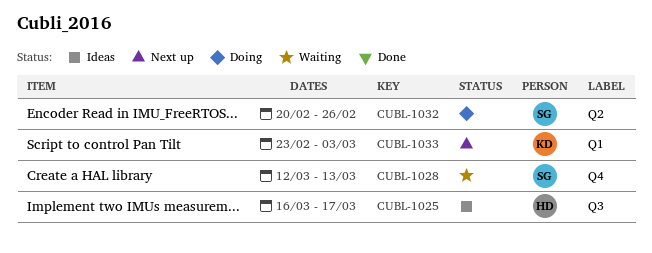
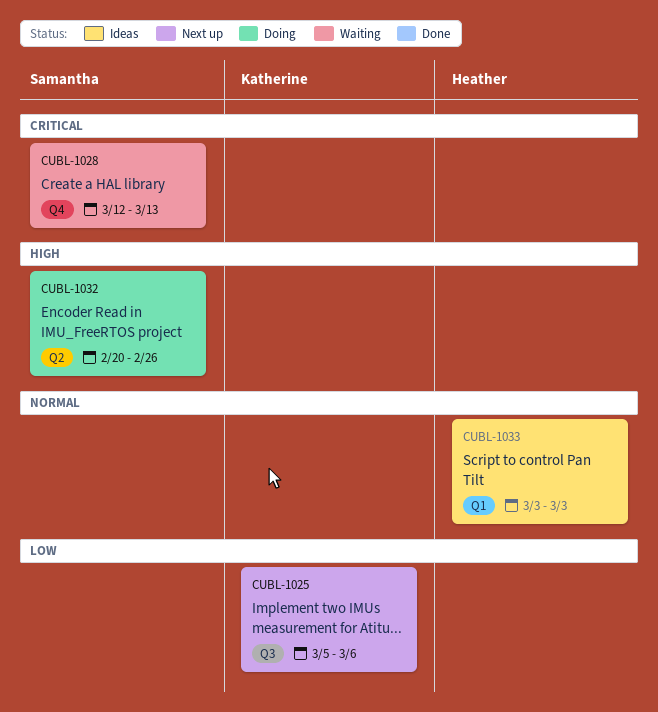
CUBL-1025, status: Ideas -> Next up
CUBL-1025, owner: Heather -> Katherine
CUBL-1025, start: Mar 16 -> Mar 5
CUBL-1025, due: Mar 17 -> Mar 6
CUBL-1033, status: Next up -> Ideas
CUBL-1033, owner: Katherine -> Heather
CUBL-1033, start: Feb 23 -> Mar 3

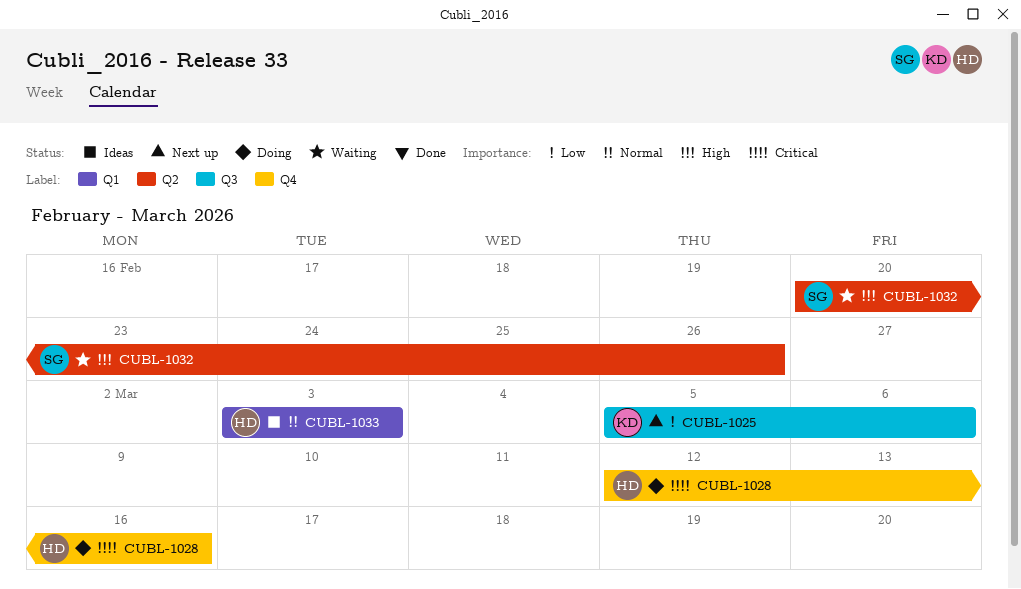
CUBL-1028, status: Waiting -> Doing
CUBL-1028, owner: Samantha -> Heather
CUBL-1028, due: Mar 13 -> Mar 16
CUBL-1032, status: Doing -> Waiting

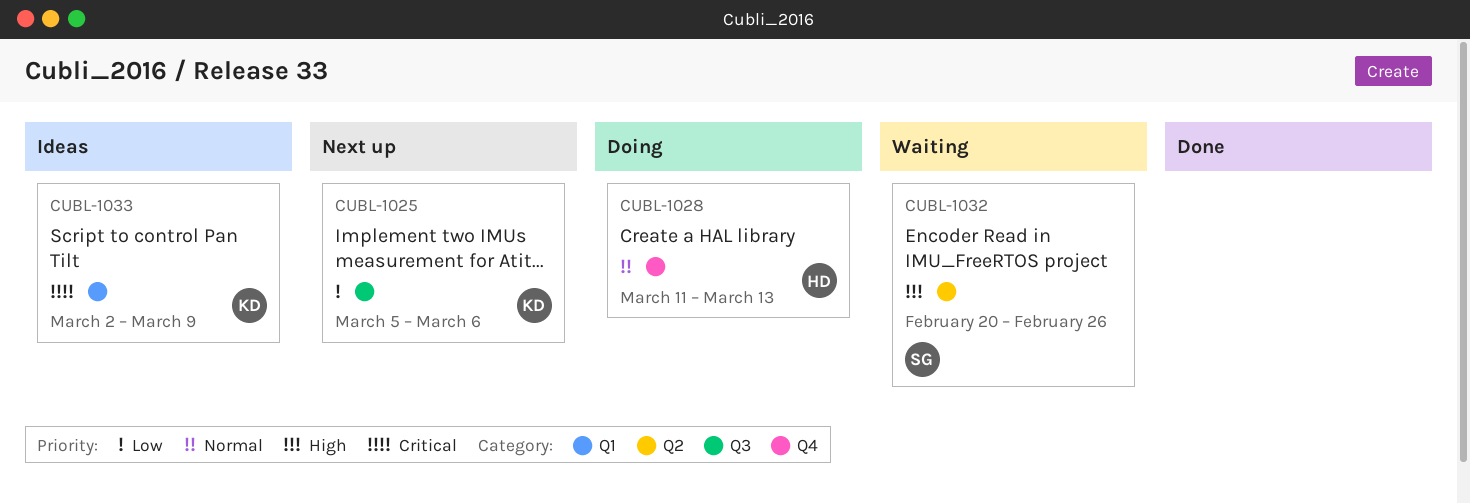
CUBL-1028, priority: Critical -> Normal
CUBL-1028, start: Mar 12 -> Mar 11
CUBL-1028, due: Mar 16 -> Mar 13
CUBL-1033, owner: HD -> KD
CUBL-1033, priority: Normal -> Critical
CUBL-1033, start: Mar 3 -> Mar 2
CUBL-1033, due: Mar 3 -> Mar 9

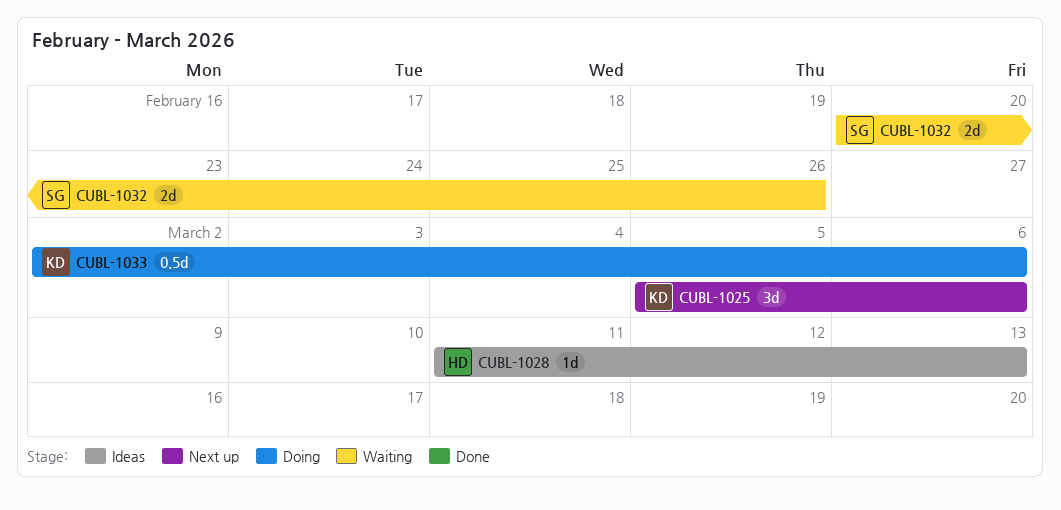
CUBL-1028, status: Doing -> Ideas
CUBL-1033, status: Ideas -> Doing
CUBL-1033, due: Mar 9 -> Mar 6

